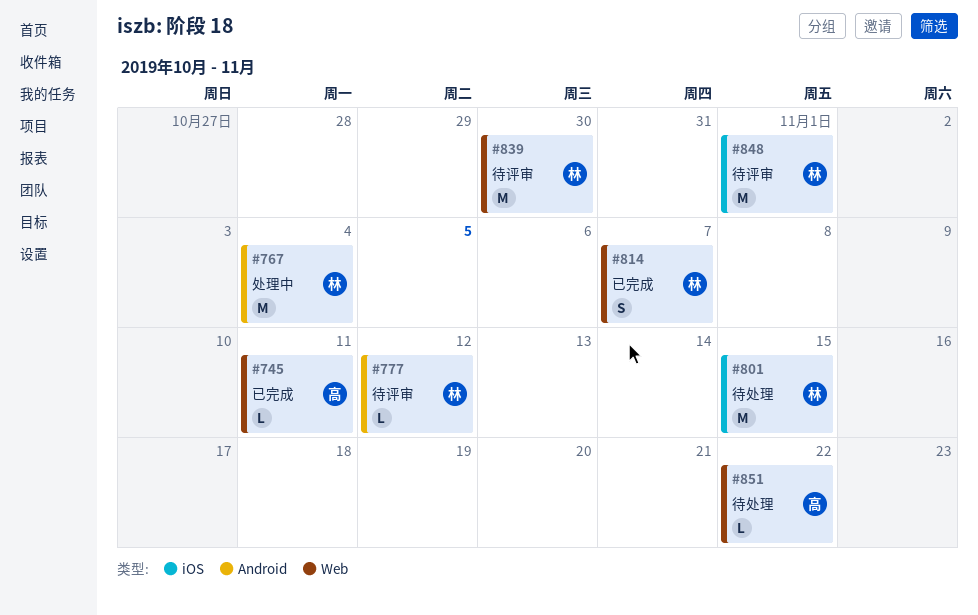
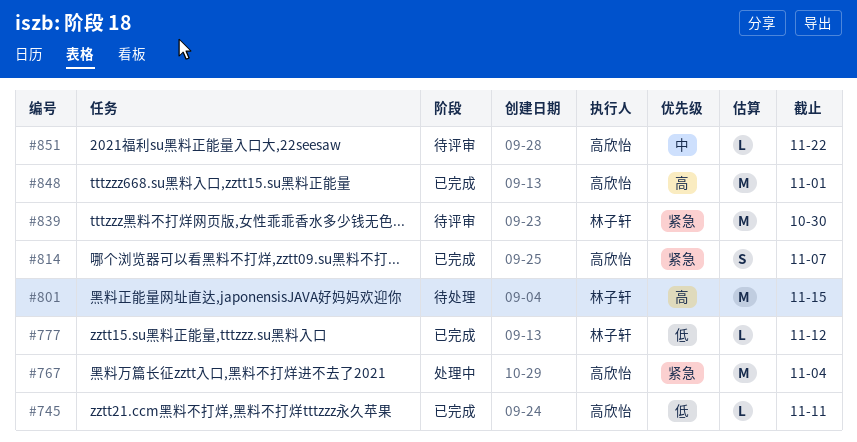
#767, owner: 林子轩 -> 高欣怡
#777, status: 待评审 -> 已完成
#814, owner: 林子轩 -> 高欣怡
#848, status: 待评审 -> 已完成
#848, owner: 林子轩 -> 高欣怡
#851, status: 待处理 -> 待评审

